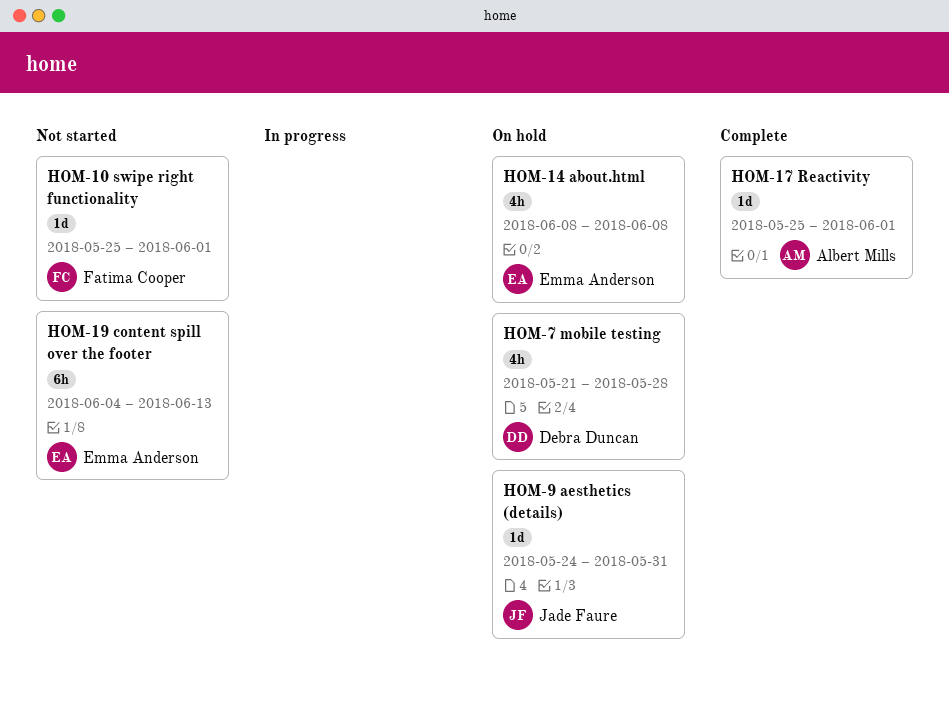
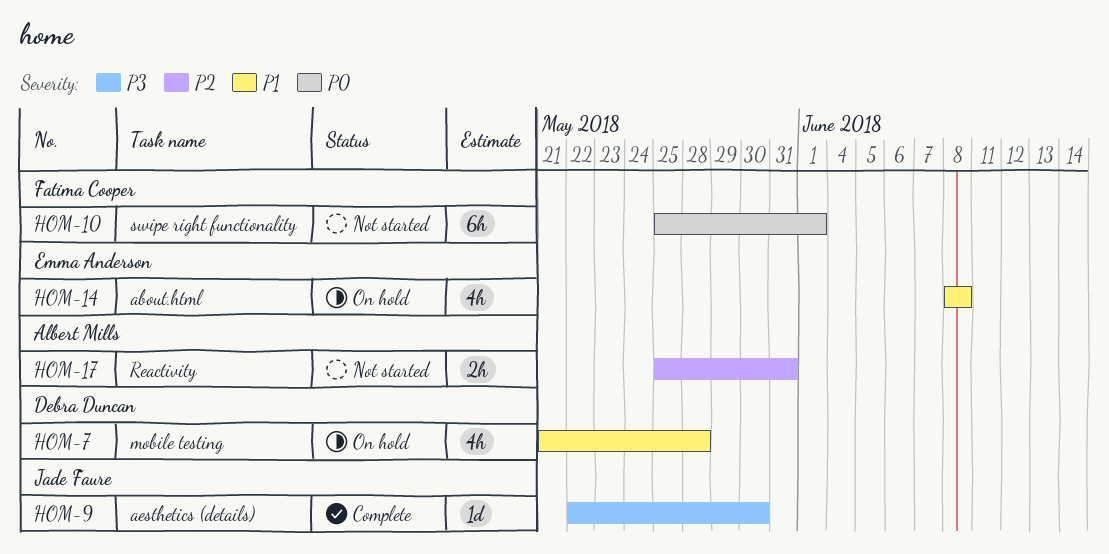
HOM-9, status: On hold -> Complete
HOM-9, start: May 24 -> May 22
HOM-9, due: May 31 -> May 30
HOM-10, estimate: 1d -> 6h
HOM-17, status: Complete -> Not started
HOM-17, estimate: 1d -> 2h
HOM-17, due: Jun 1 -> May 31
HOM-19: present -> none

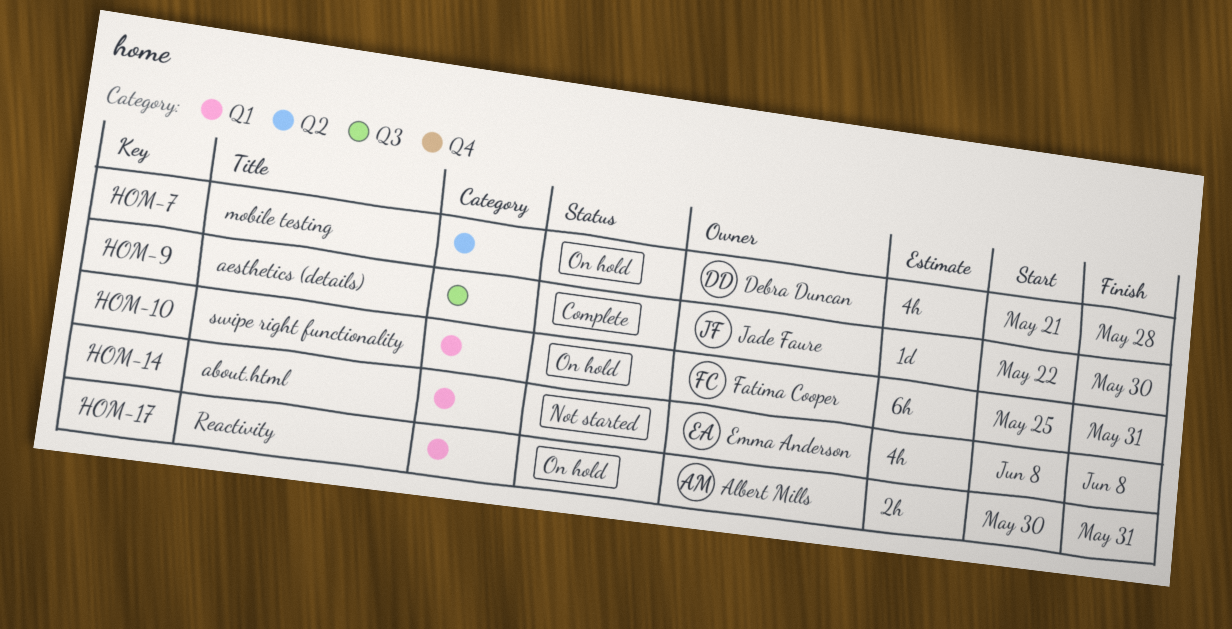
HOM-10, status: Not started -> On hold
HOM-10, due: Jun 1 -> May 31
HOM-14, status: On hold -> Not started
HOM-17, status: Not started -> On hold
HOM-17, start: May 25 -> May 30

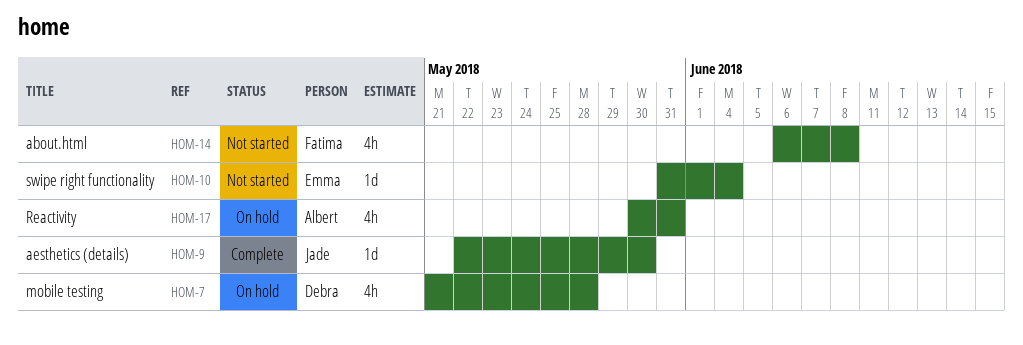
HOM-10, status: On hold -> Not started
HOM-10, owner: Fatima Cooper -> Emma Anderson
HOM-10, estimate: 6h -> 1d
HOM-10, start: May 25 -> May 31
HOM-10, due: May 31 -> Jun 4
HOM-14, owner: Emma Anderson -> Fatima Cooper
HOM-14, start: Jun 8 -> Jun 6
HOM-17, estimate: 2h -> 4h

